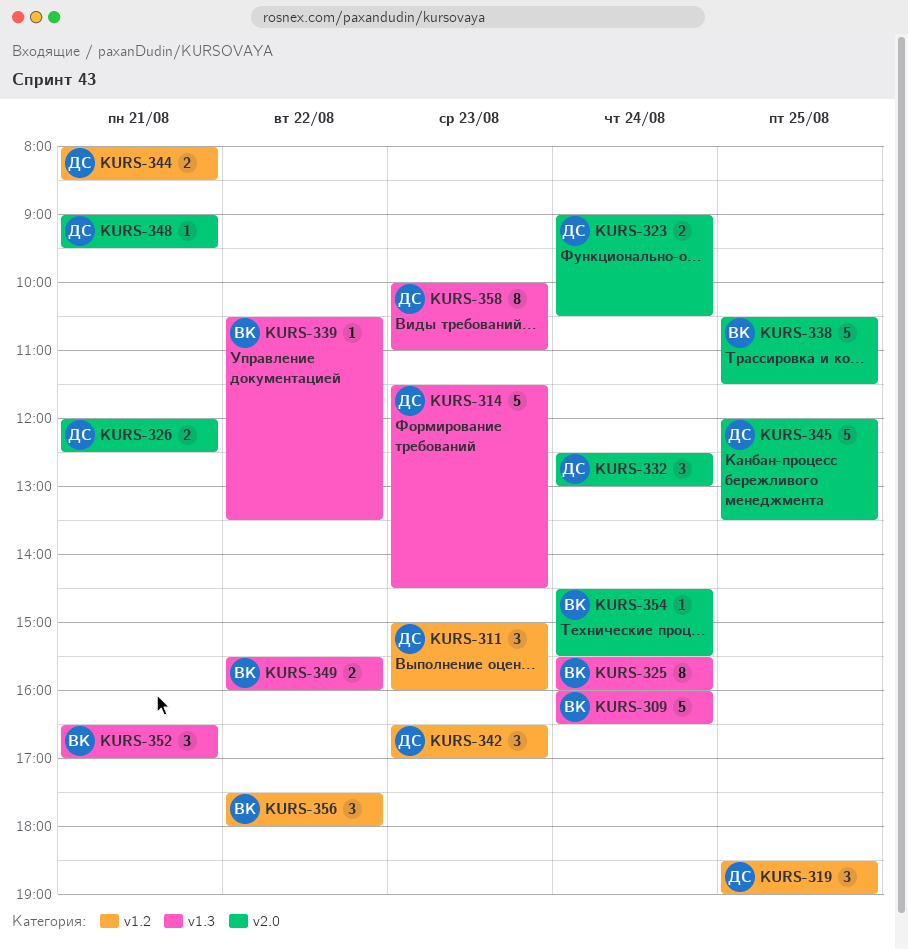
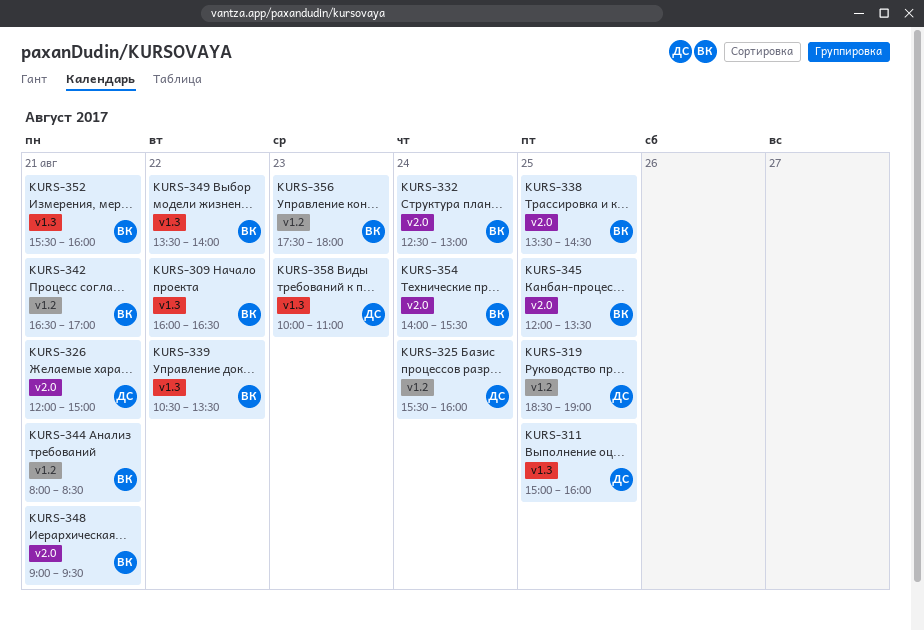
KURS-309, day: Aug 24 -> Aug 22
KURS-311, label: v1.2 -> v1.3
KURS-311, day: Aug 23 -> Aug 25
KURS-314: present -> none
KURS-323: present -> none
KURS-325, owner: ВК -> ДС
KURS-325, label: v1.3 -> v1.2
KURS-326, ends: 12:30 -> 15:00
KURS-332, owner: ДС -> ВК
KURS-338, begins: 10:30 -> 13:30
KURS-338, ends: 11:30 -> 14:30
KURS-342, owner: ДС -> ВК
KURS-342, day: Aug 23 -> Aug 21
KURS-344, owner: ДС -> ВК
KURS-345, owner: ДС -> ВК
KURS-348, owner: ДС -> ВК
KURS-349, begins: 15:30 -> 13:30
KURS-349, ends: 16:00 -> 14:00
KURS-352, begins: 16:30 -> 15:30
KURS-352, ends: 17:00 -> 16:00
KURS-354, begins: 14:30 -> 14:00
KURS-356, day: Aug 22 -> Aug 23

